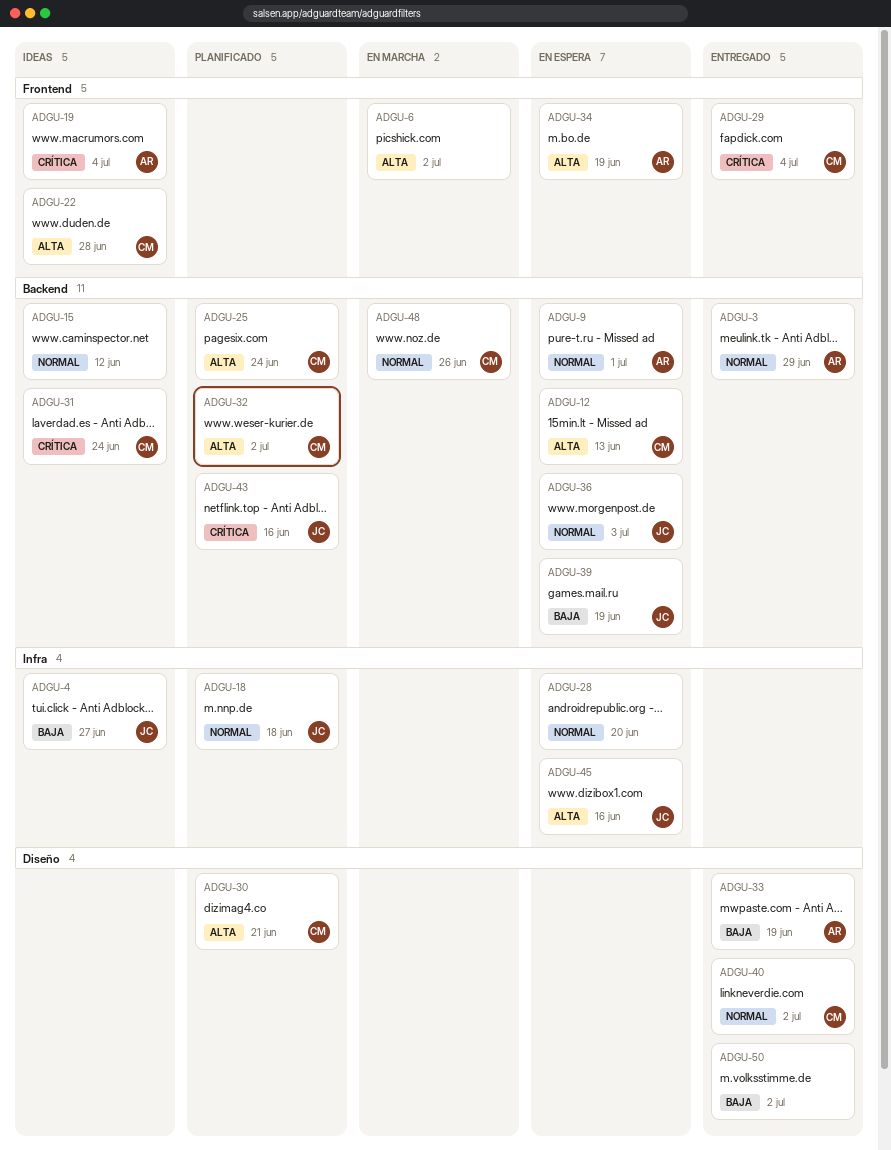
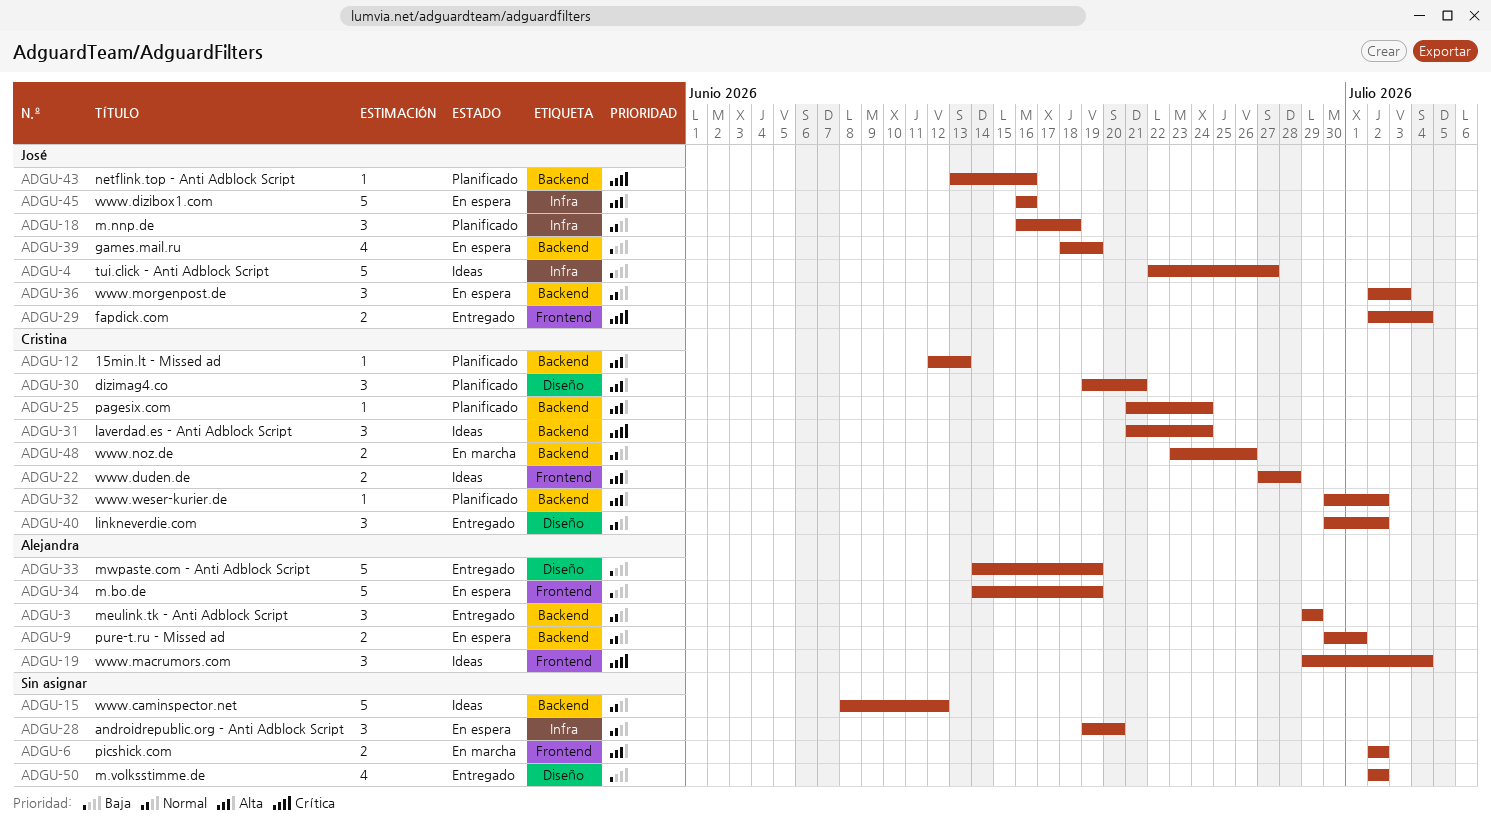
ADGU-12, status: En espera -> Planificado
ADGU-29, owner: Cristina -> José
ADGU-34, priority: Alta -> Baja

